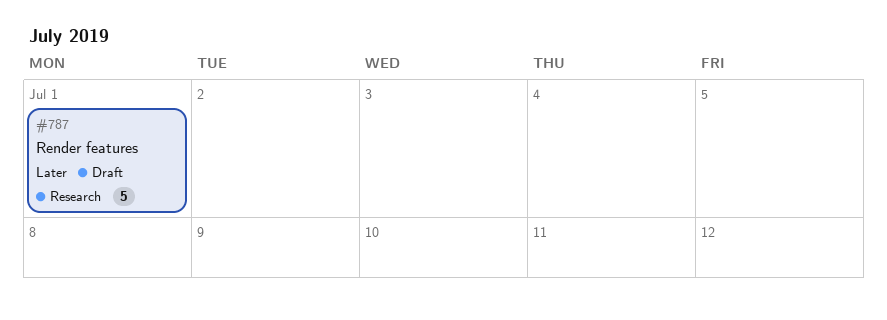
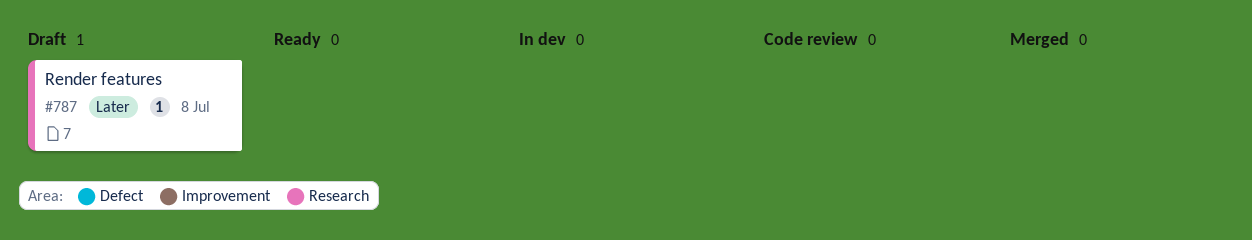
#787, estimate: 5 -> 1
#787, due: Jul 1 -> Jul 8

